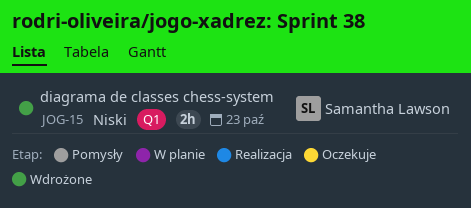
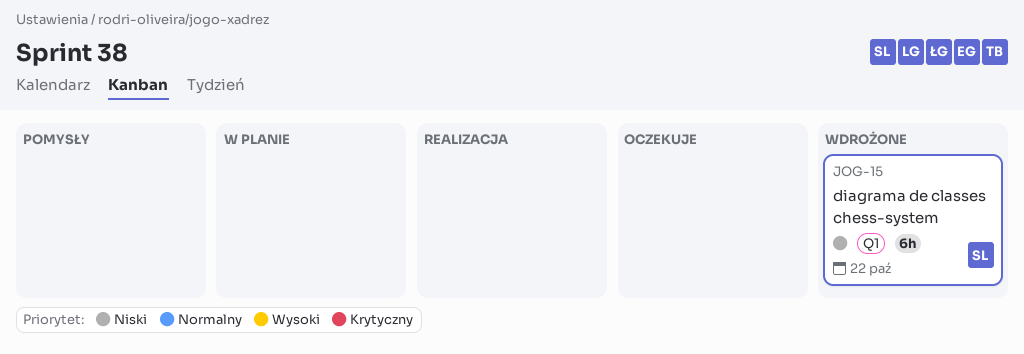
JOG-15, estimate: 2h -> 6h
JOG-15, due: Oct 23 -> Oct 22

